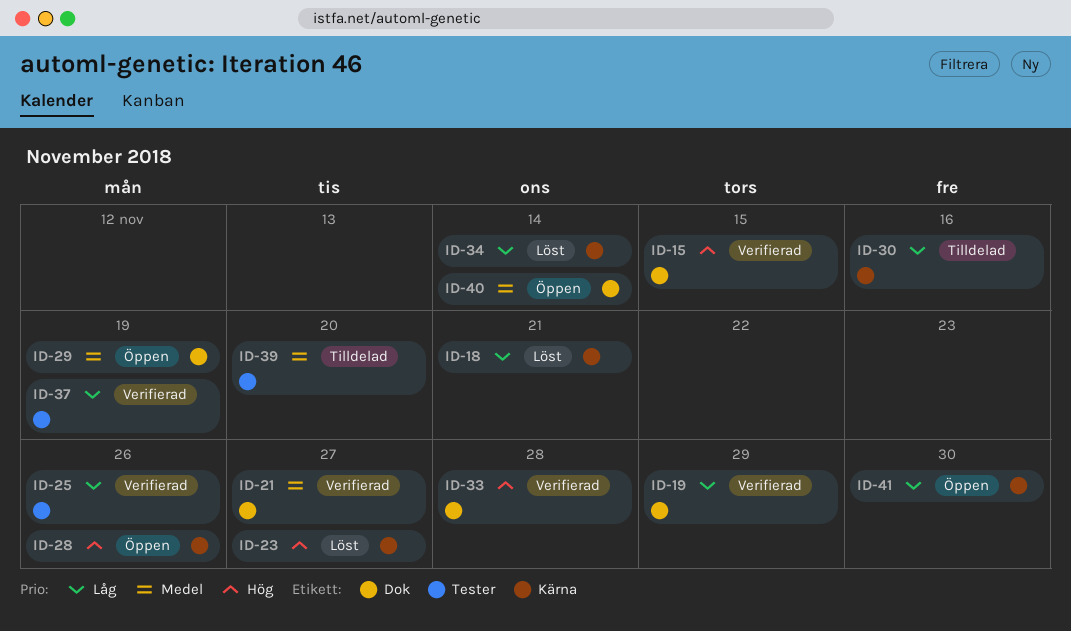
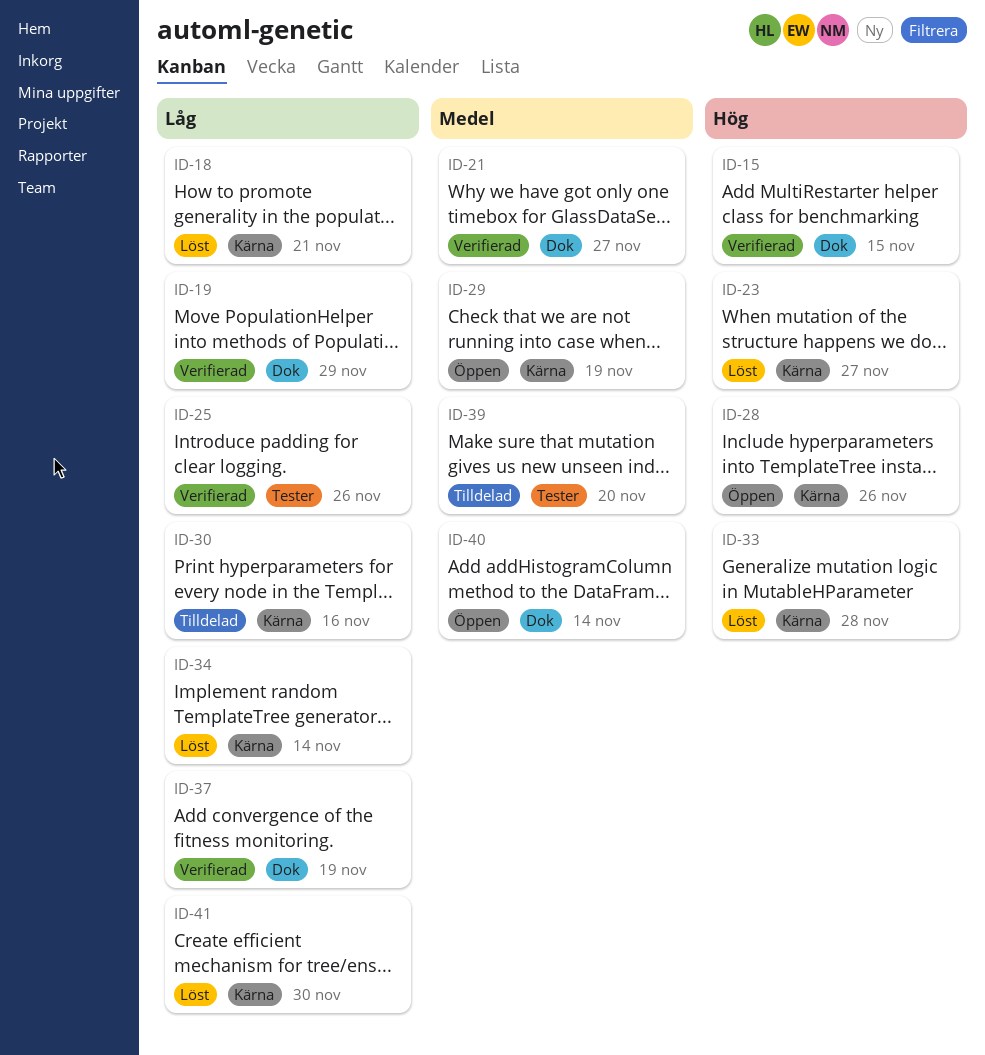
ID-29, label: Dok -> Kärna
ID-33, status: Verifierad -> Löst
ID-33, label: Dok -> Kärna
ID-37, label: Tester -> Dok
ID-41, status: Öppen -> Löst

